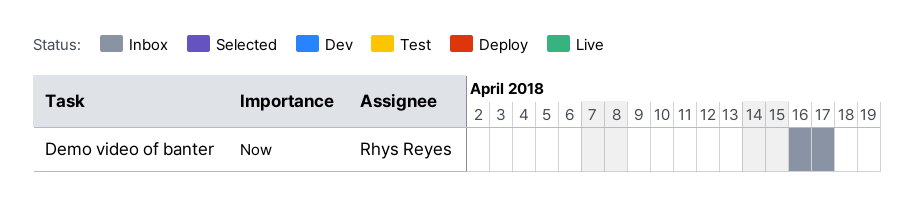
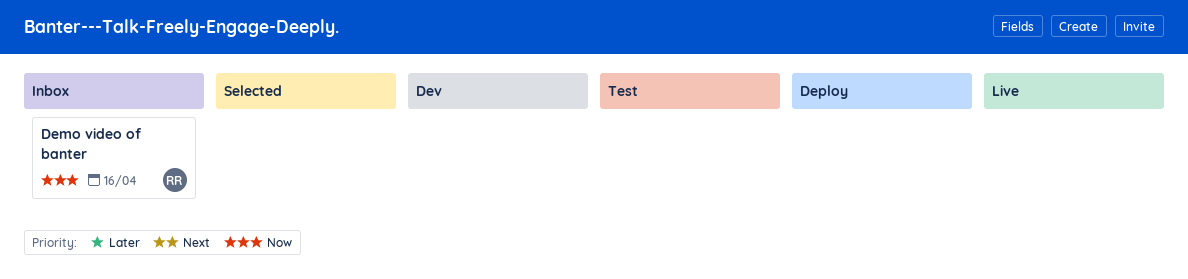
Demo video of banter, due: Apr 17 -> Apr 16

